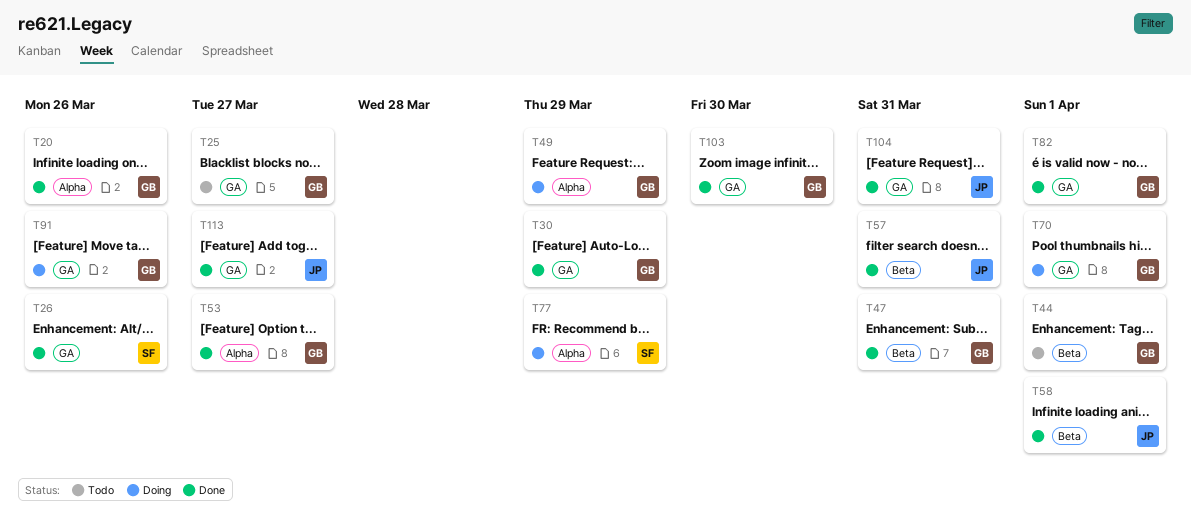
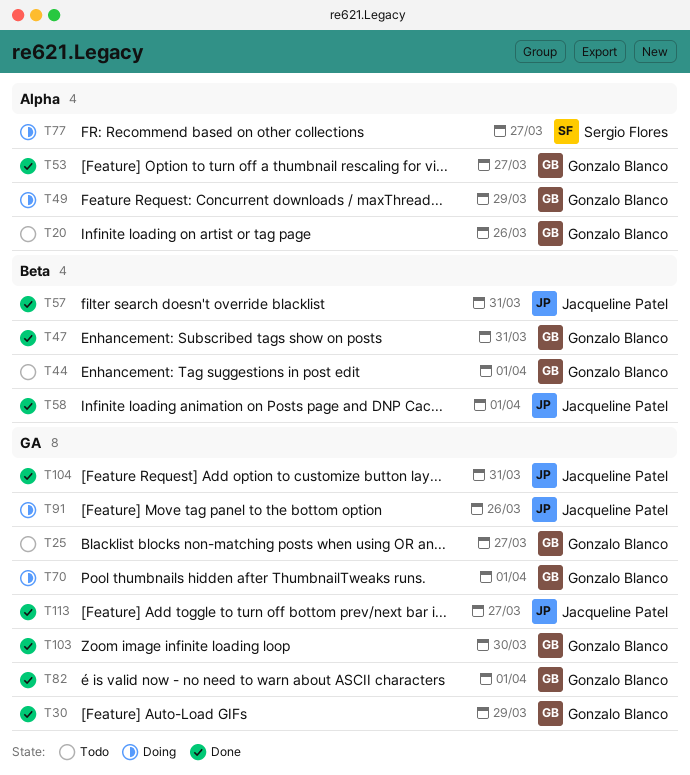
T20, status: Done -> Todo
T26: present -> none
T77, due: Mar 29 -> Mar 27
T91, owner: Gonzalo Blanco -> Jacqueline Patel

